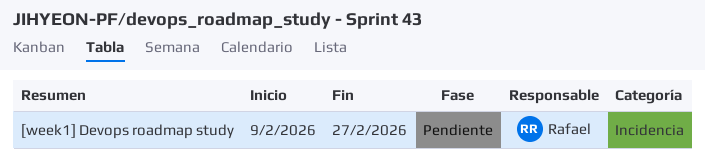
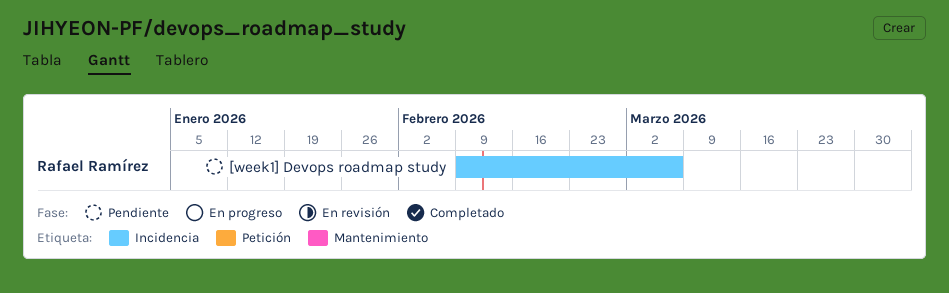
[week1] Devops roadmap study, due: Feb 27 -> Mar 6

